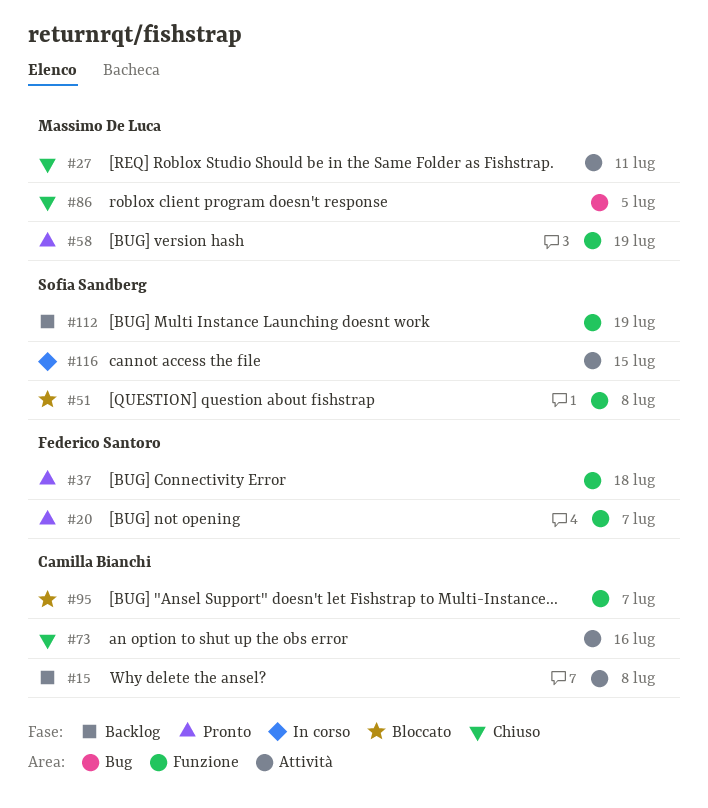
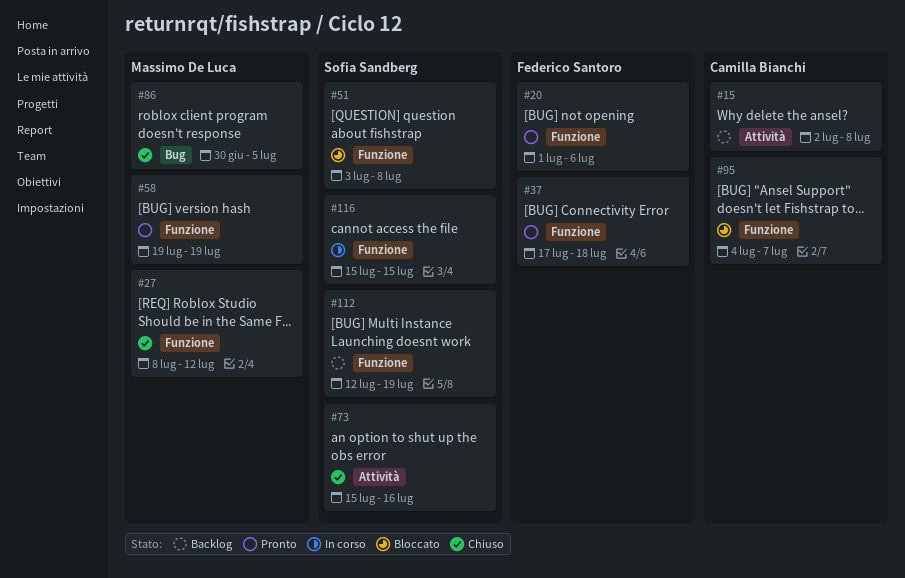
#20, due: Jul 7 -> Jul 6
#27, label: Attività -> Funzione
#27, due: Jul 11 -> Jul 12
#73, owner: Camilla Bianchi -> Sofia Sandberg
#116, label: Attività -> Funzione

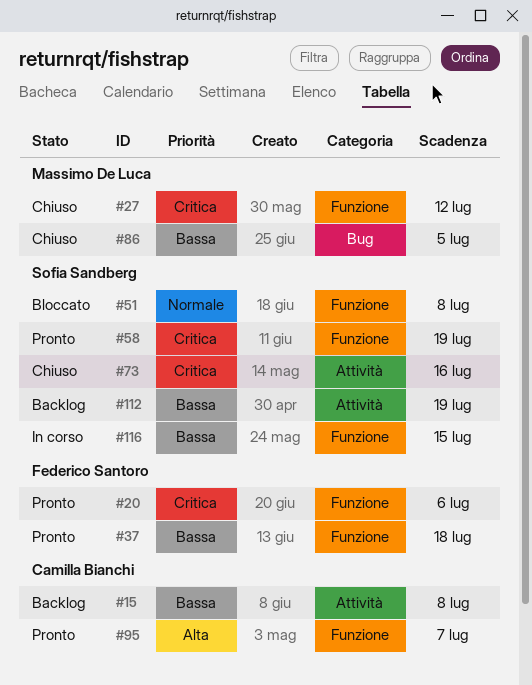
#58, owner: Massimo De Luca -> Sofia Sandberg
#95, status: Bloccato -> Pronto
#112, label: Funzione -> Attività

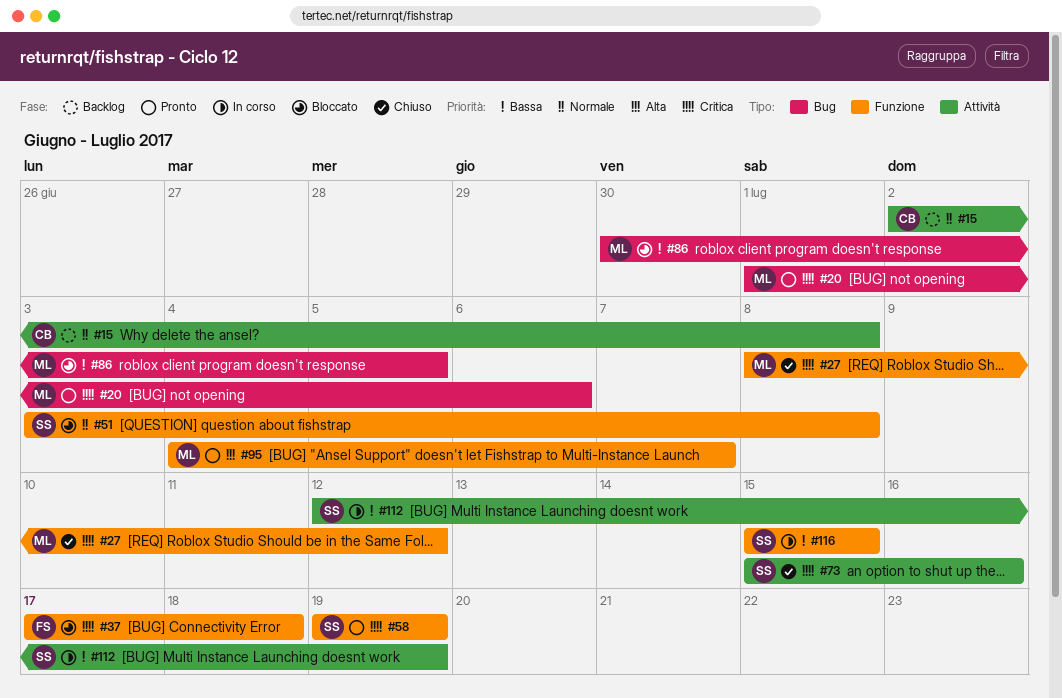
#15, priority: Bassa -> Normale
#20, owner: Federico Santoro -> Massimo De Luca
#20, label: Funzione -> Bug
#37, status: Pronto -> Bloccato
#37, priority: Bassa -> Critica
#86, status: Chiuso -> Bloccato
#95, owner: Camilla Bianchi -> Massimo De Luca
#112, status: Backlog -> In corso

